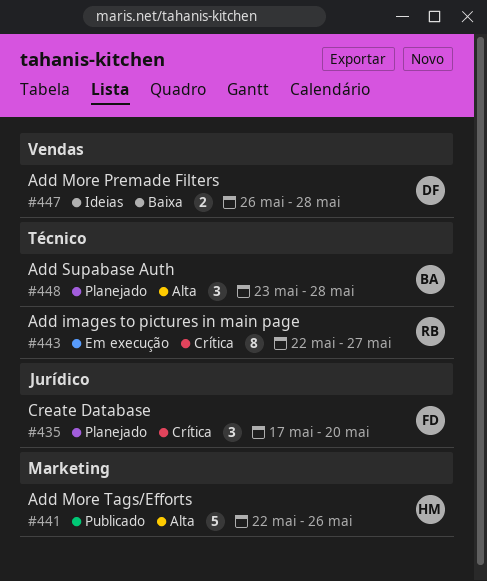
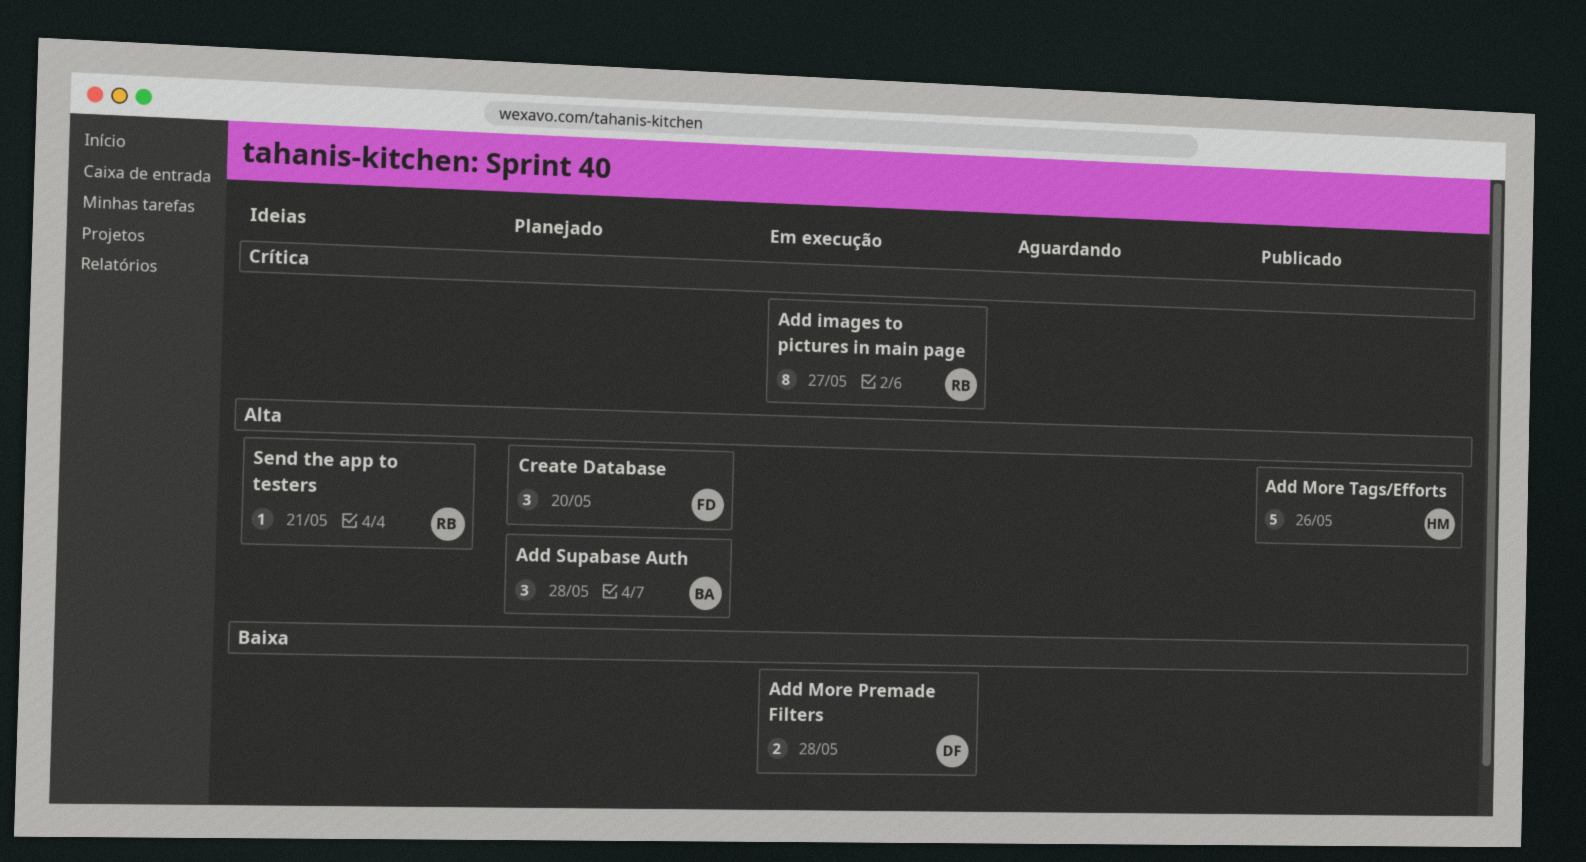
Add More Premade Filters, status: Ideias -> Em execução
Create Database, priority: Crítica -> Alta
Send the app to testers: none -> present

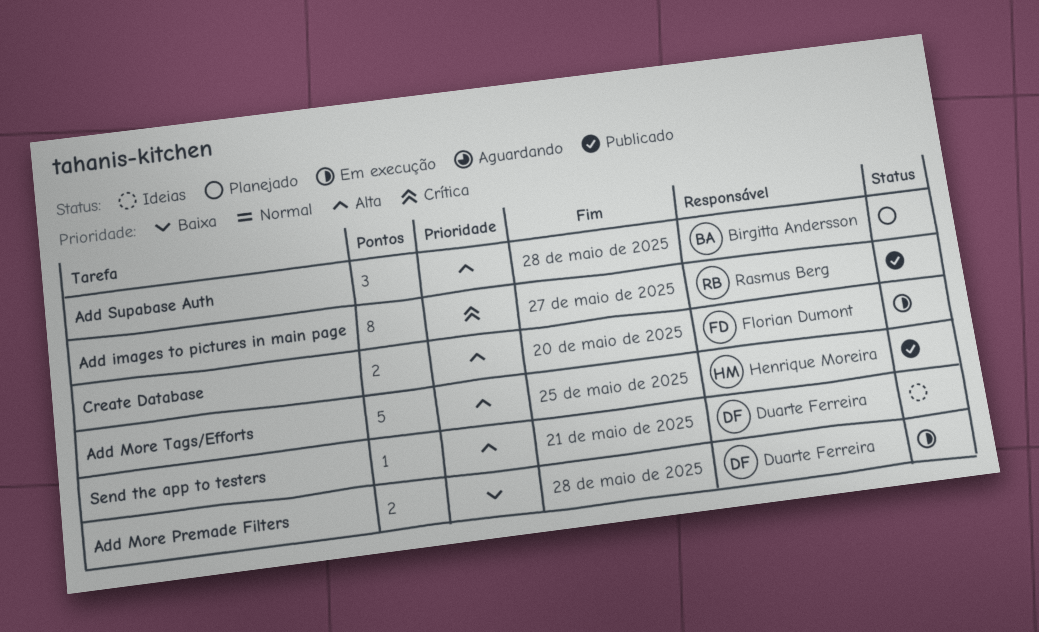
Add images to pictures in main page, status: Em execução -> Publicado
Add More Tags/Efforts, due: May 26 -> May 25
Create Database, status: Planejado -> Em execução
Create Database, estimate: 3 -> 2
Send the app to testers, owner: Rasmus Berg -> Duarte Ferreira

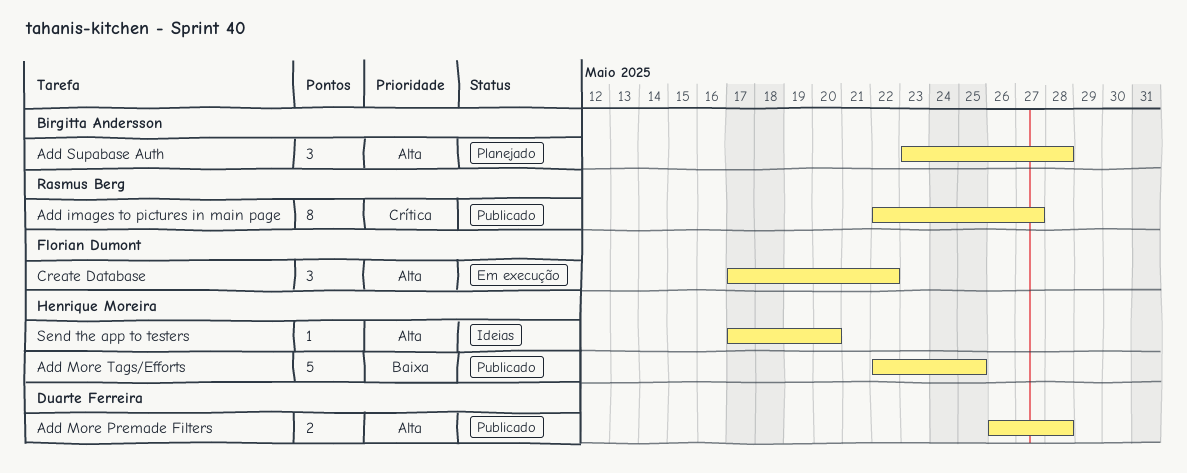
Add More Premade Filters, status: Em execução -> Publicado
Add More Premade Filters, priority: Baixa -> Alta
Add More Tags/Efforts, priority: Alta -> Baixa
Create Database, estimate: 2 -> 3
Create Database, due: May 20 -> May 22
Send the app to testers, owner: Duarte Ferreira -> Henrique Moreira
Send the app to testers, due: May 21 -> May 20

